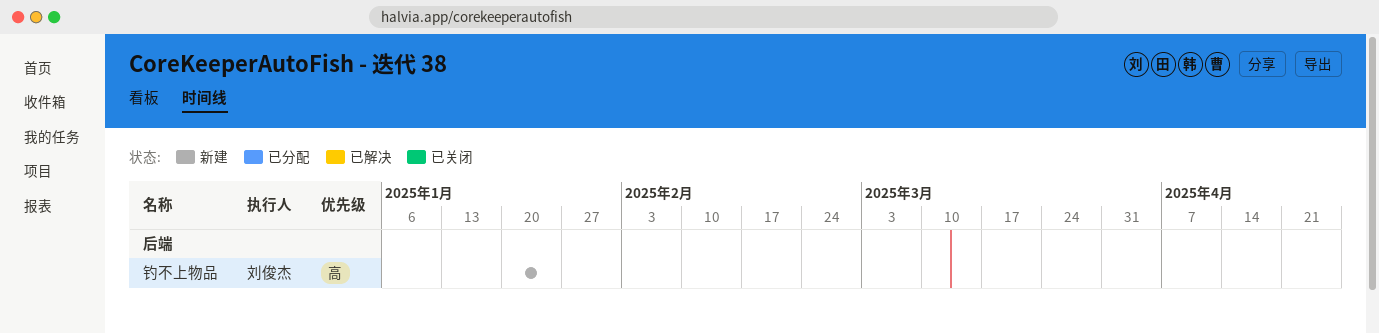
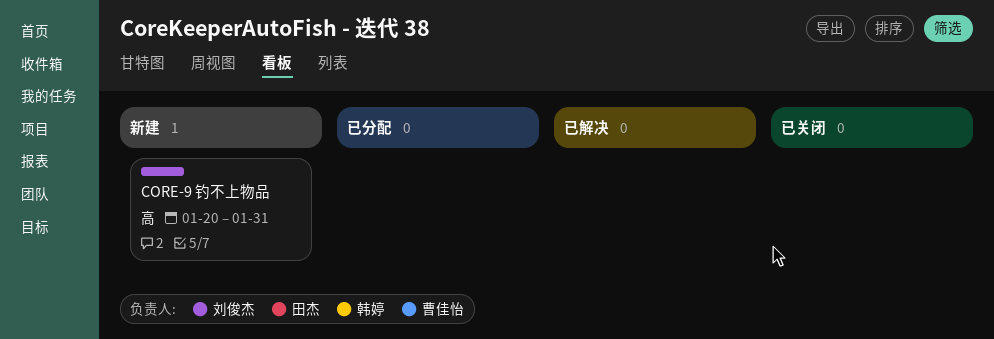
钓不上物品, due: Jan 24 -> Jan 31

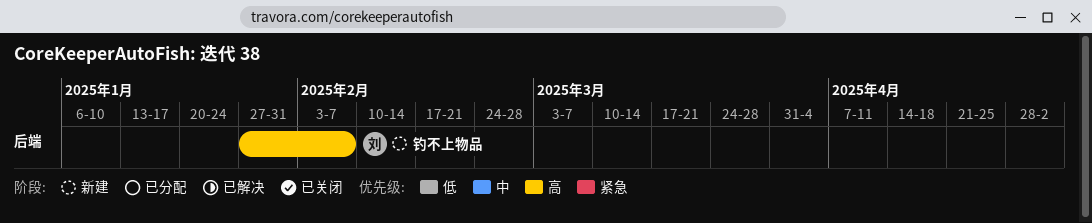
钓不上物品, start: Jan 20 -> Jan 27
钓不上物品, due: Jan 31 -> Feb 7

